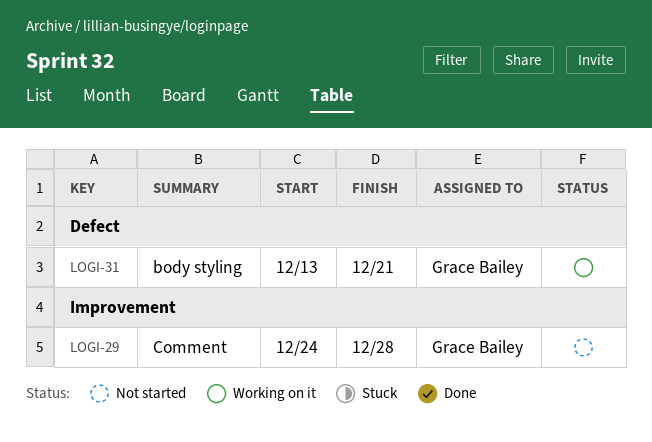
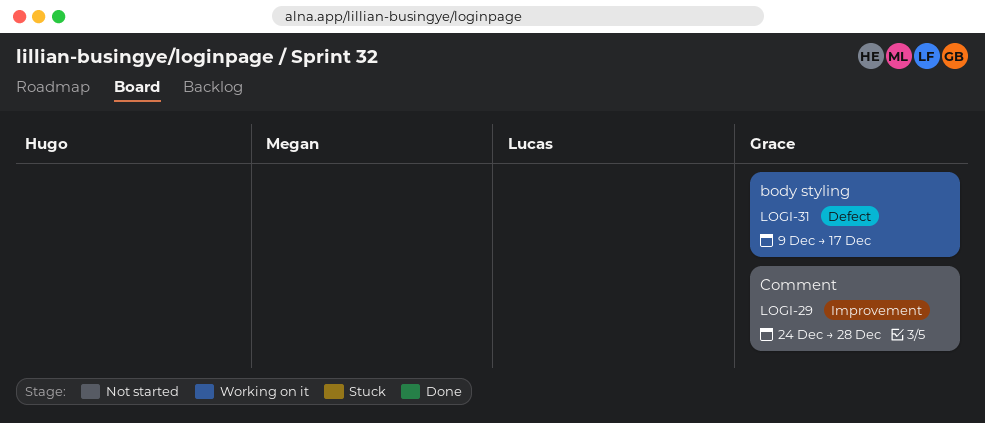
LOGI-31, start: Dec 13 -> Dec 9
LOGI-31, due: Dec 21 -> Dec 17

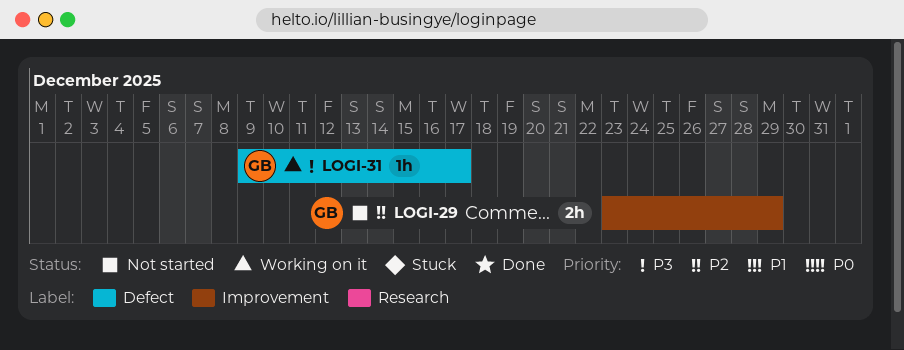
LOGI-29, start: Dec 24 -> Dec 23
LOGI-29, due: Dec 28 -> Dec 29

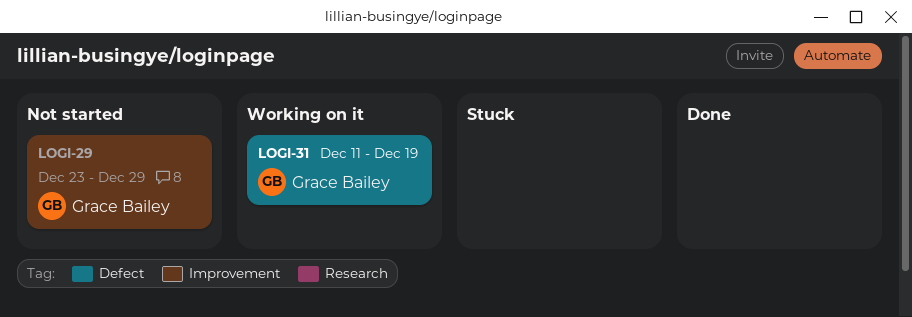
LOGI-31, start: Dec 9 -> Dec 11
LOGI-31, due: Dec 17 -> Dec 19

